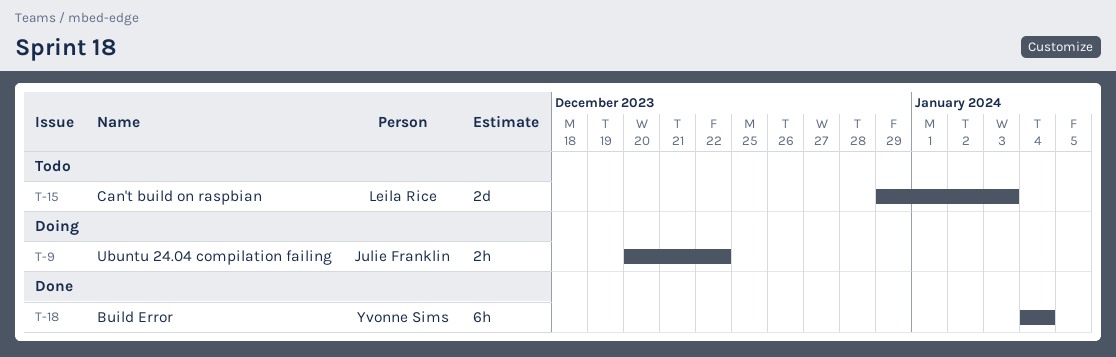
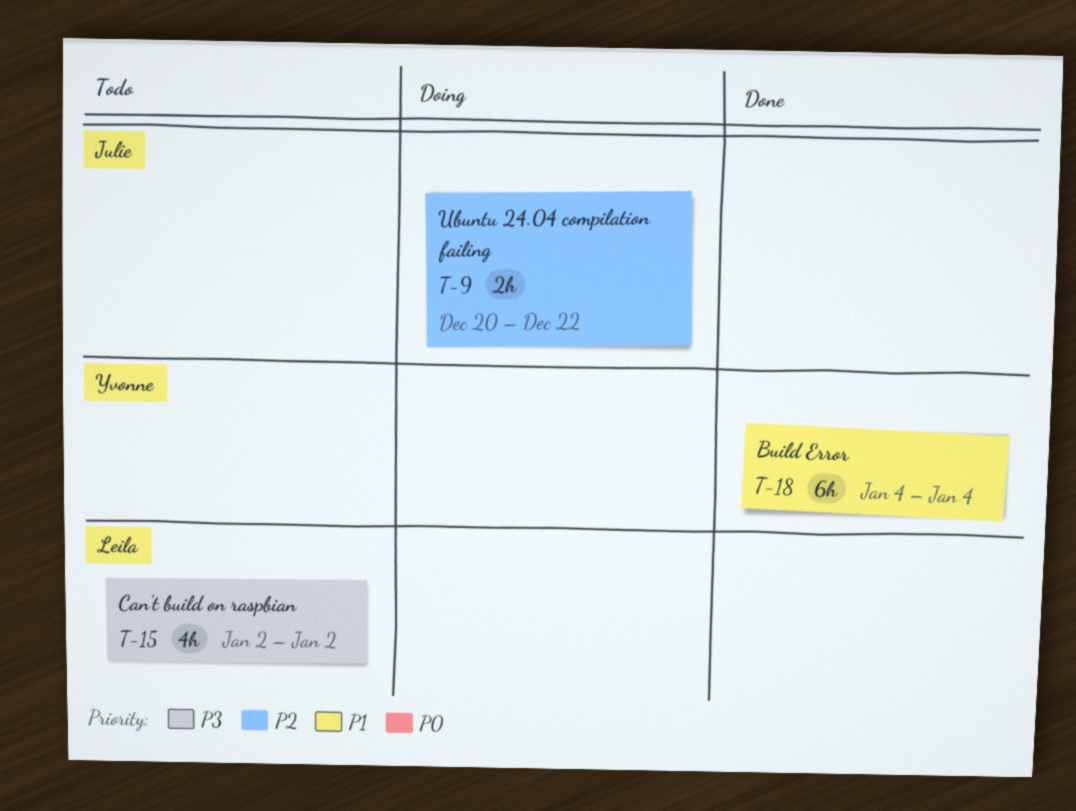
T-15, estimate: 2d -> 4h
T-15, start: Dec 29 -> Jan 2
T-15, due: Jan 3 -> Jan 2

